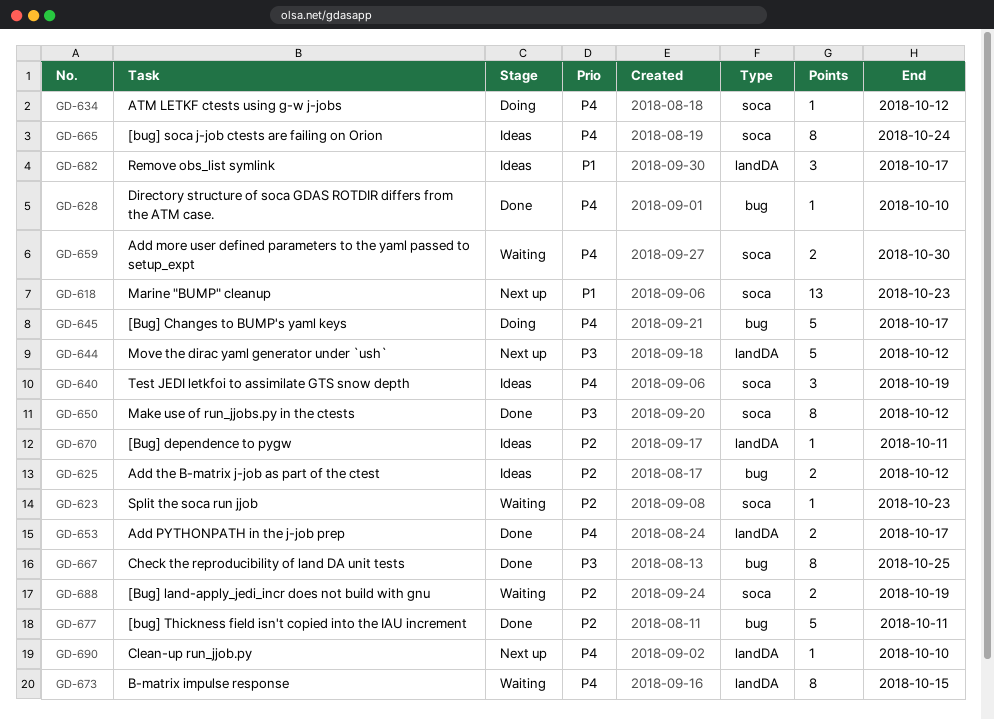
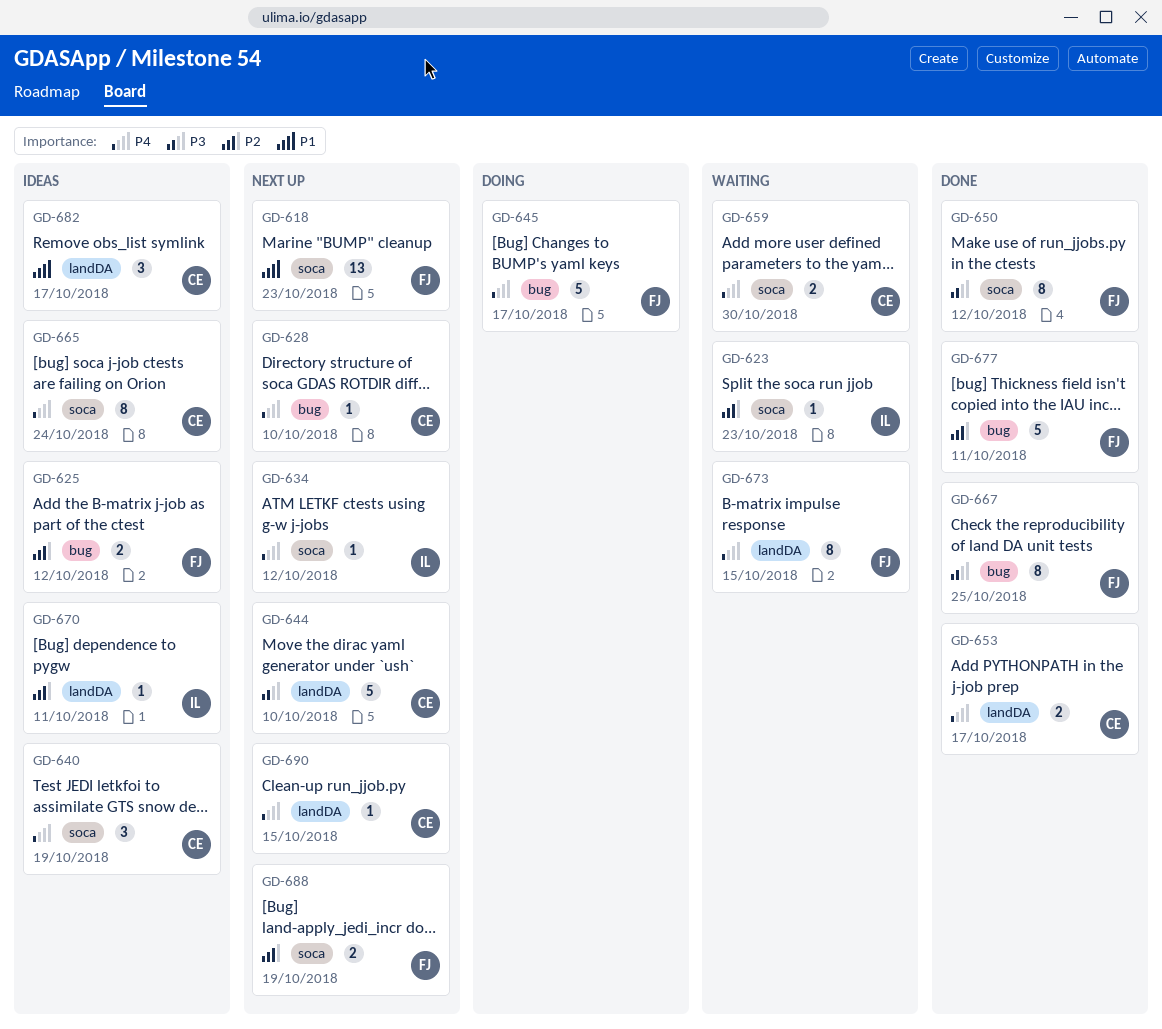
GD-628, status: Done -> Next up
GD-634, status: Doing -> Next up
GD-644, due: Oct 12 -> Oct 10
GD-688, status: Waiting -> Next up
GD-690, due: Oct 10 -> Oct 15

